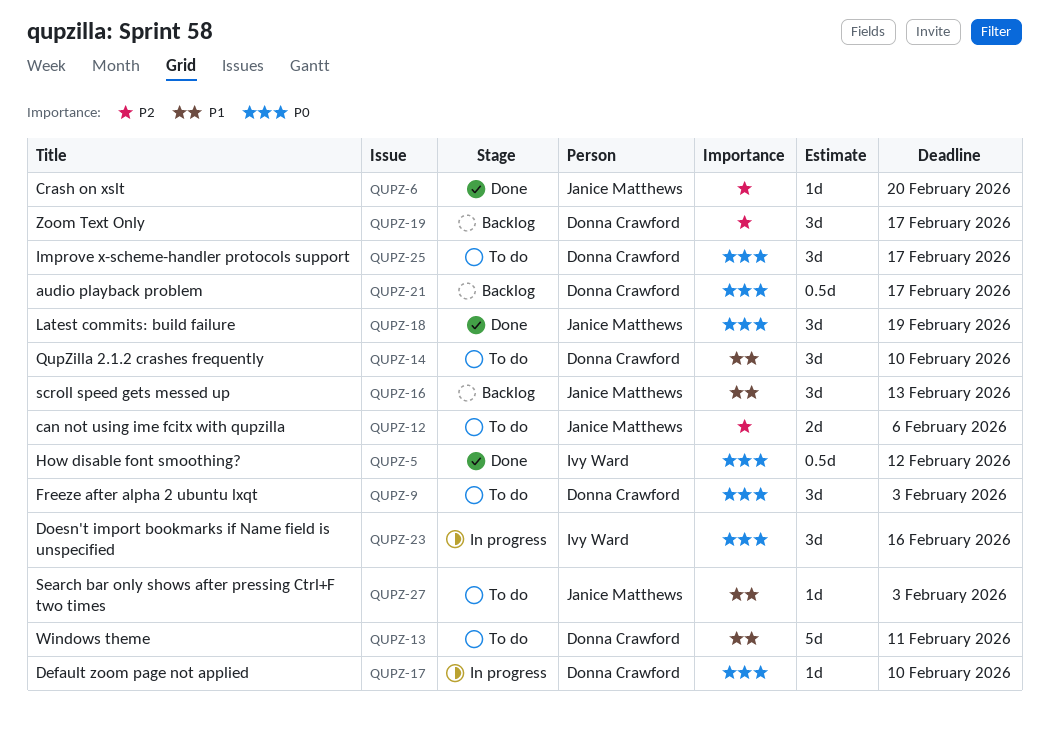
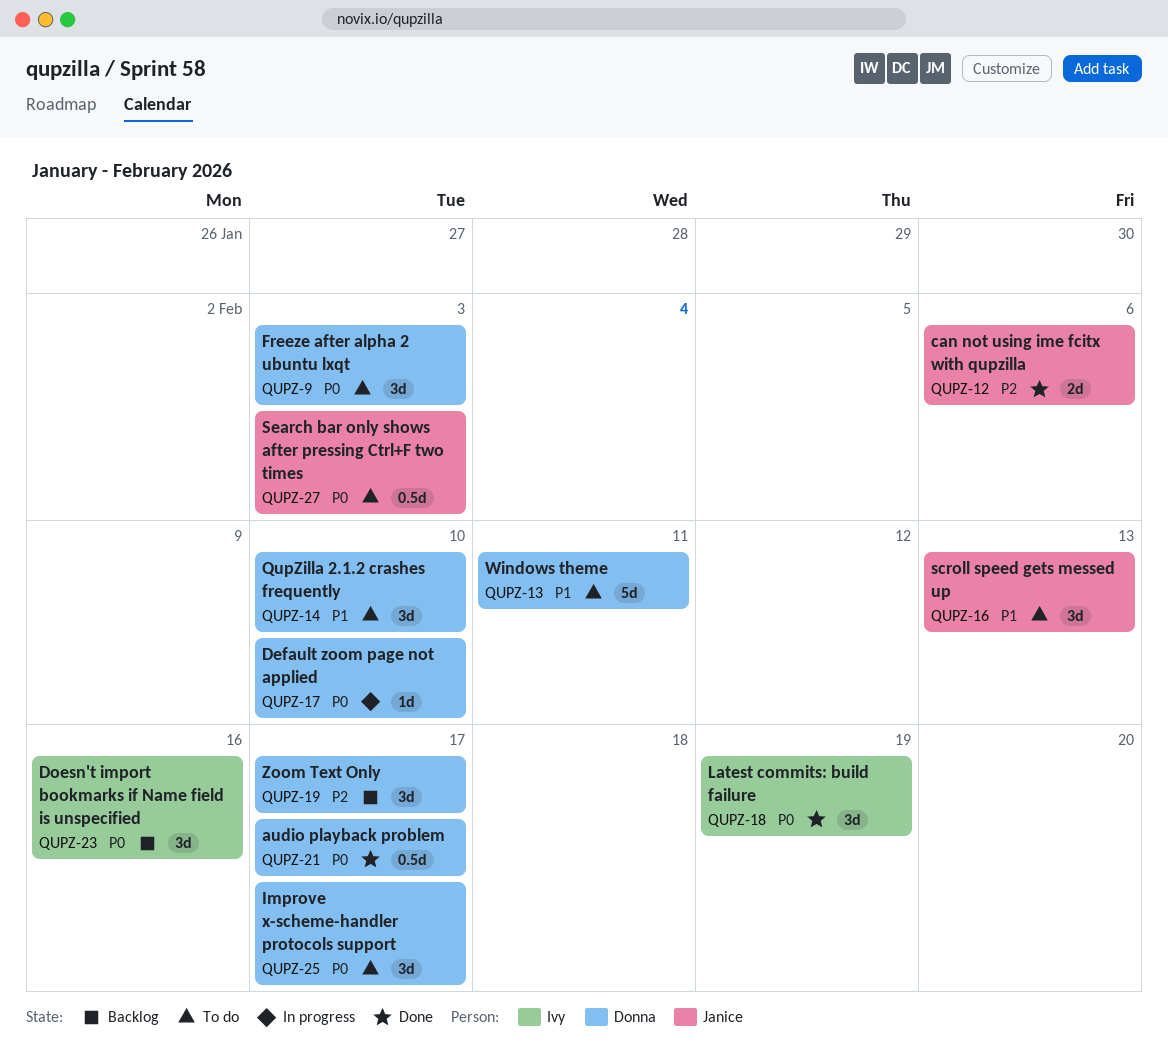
QUPZ-5: present -> none
QUPZ-6: present -> none
QUPZ-12, status: To do -> Done
QUPZ-16, status: Backlog -> To do
QUPZ-18, owner: Janice Matthews -> Ivy Ward
QUPZ-21, status: Backlog -> Done
QUPZ-23, status: In progress -> Backlog
QUPZ-27, priority: P1 -> P0
QUPZ-27, estimate: 1d -> 0.5d

